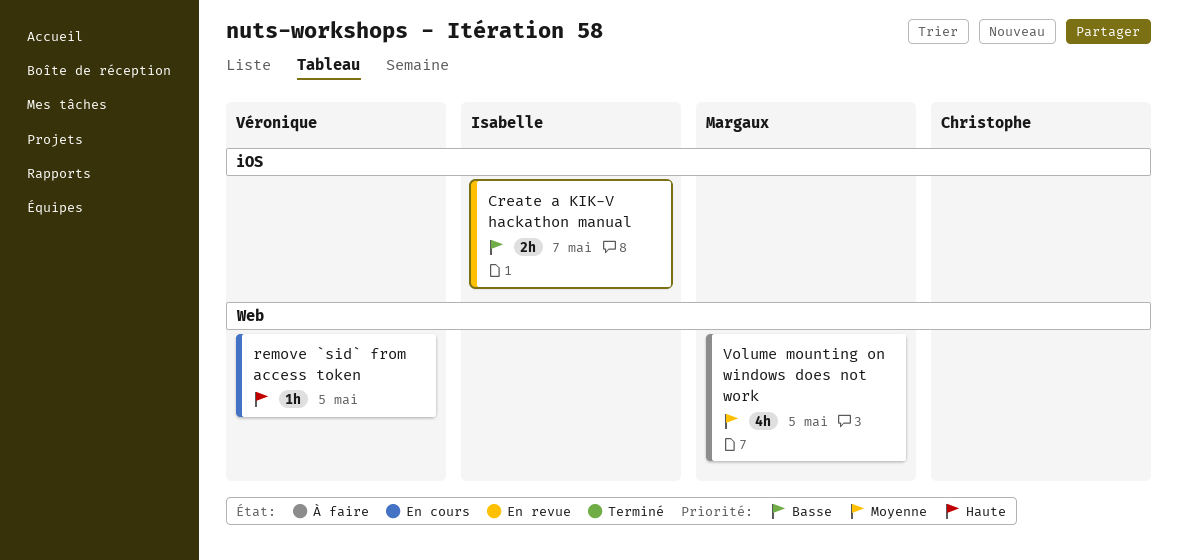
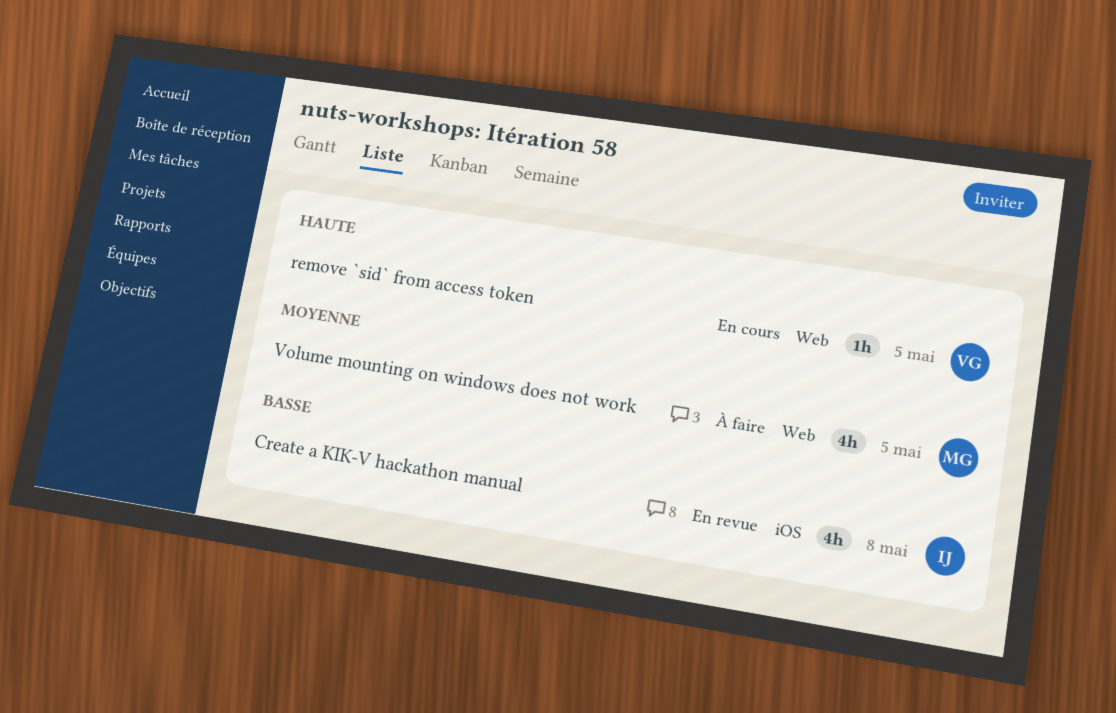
Create a KIK-V hackathon manual, estimate: 2h -> 4h
Create a KIK-V hackathon manual, due: May 7 -> May 8

